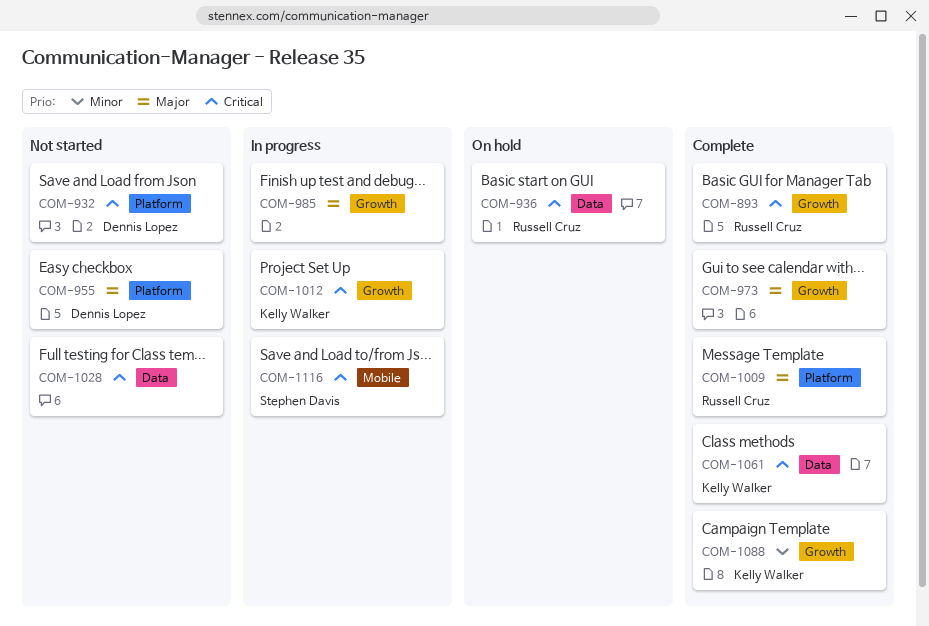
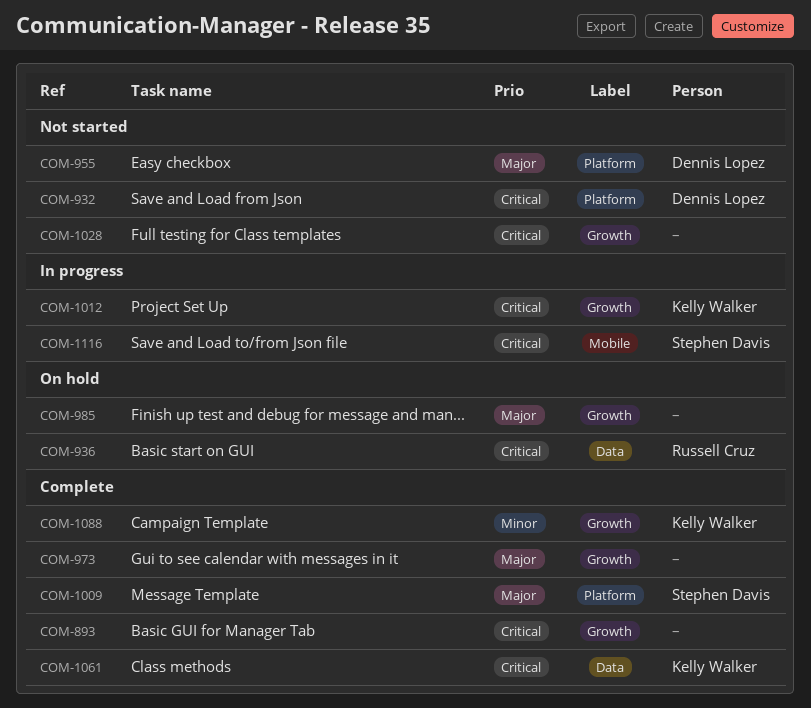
COM-893, owner: Russell Cruz -> none
COM-985, status: In progress -> On hold
COM-1009, owner: Russell Cruz -> Stephen Davis
COM-1028, label: Data -> Growth

